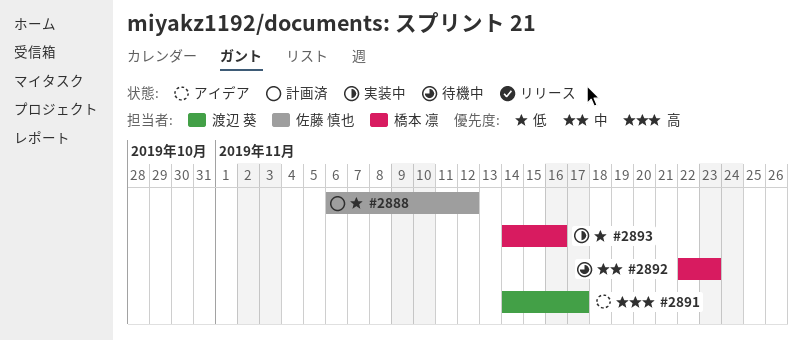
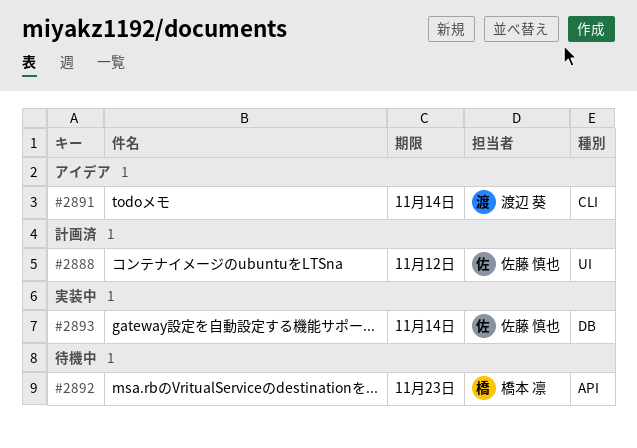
#2891, due: Nov 17 -> Nov 14
#2893, owner: 橋本 凛 -> 佐藤 慎也
#2893, due: Nov 16 -> Nov 14

